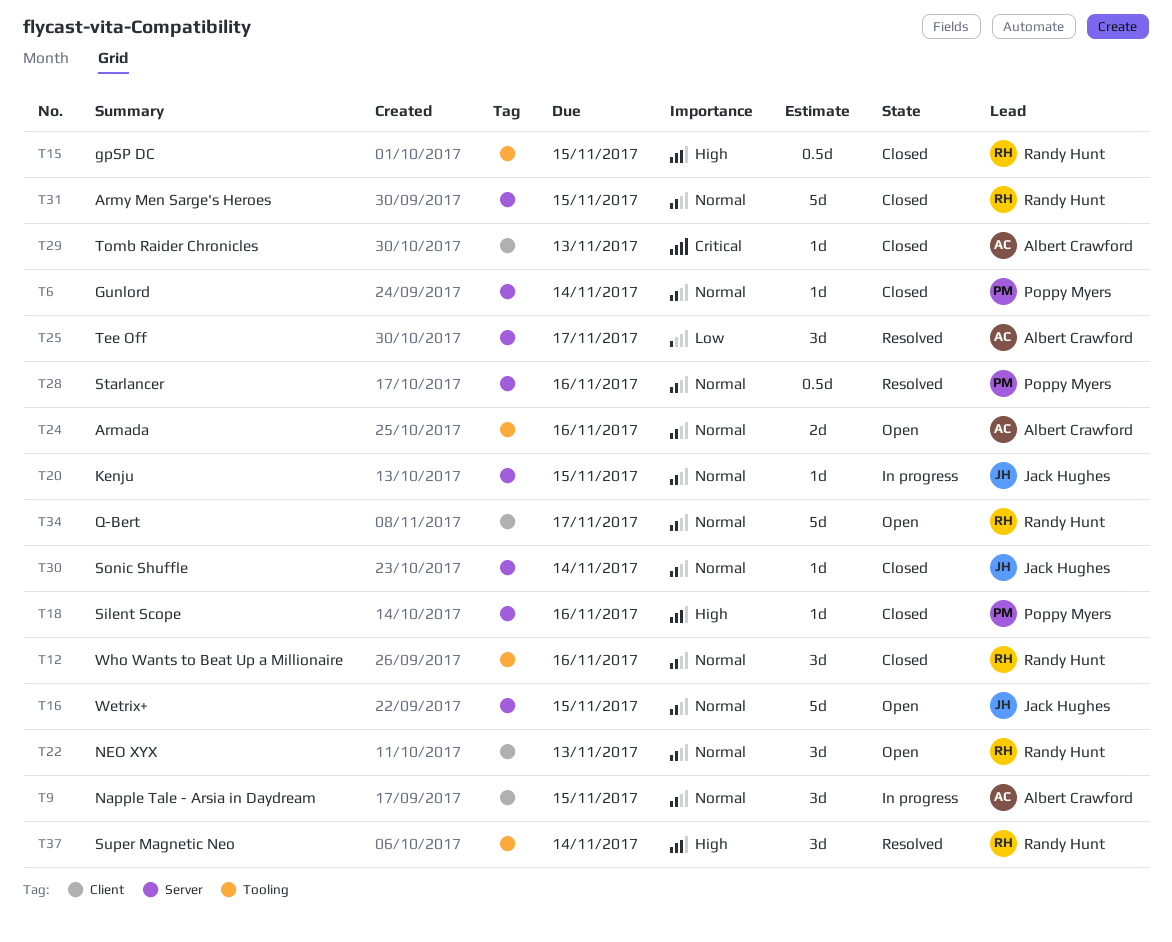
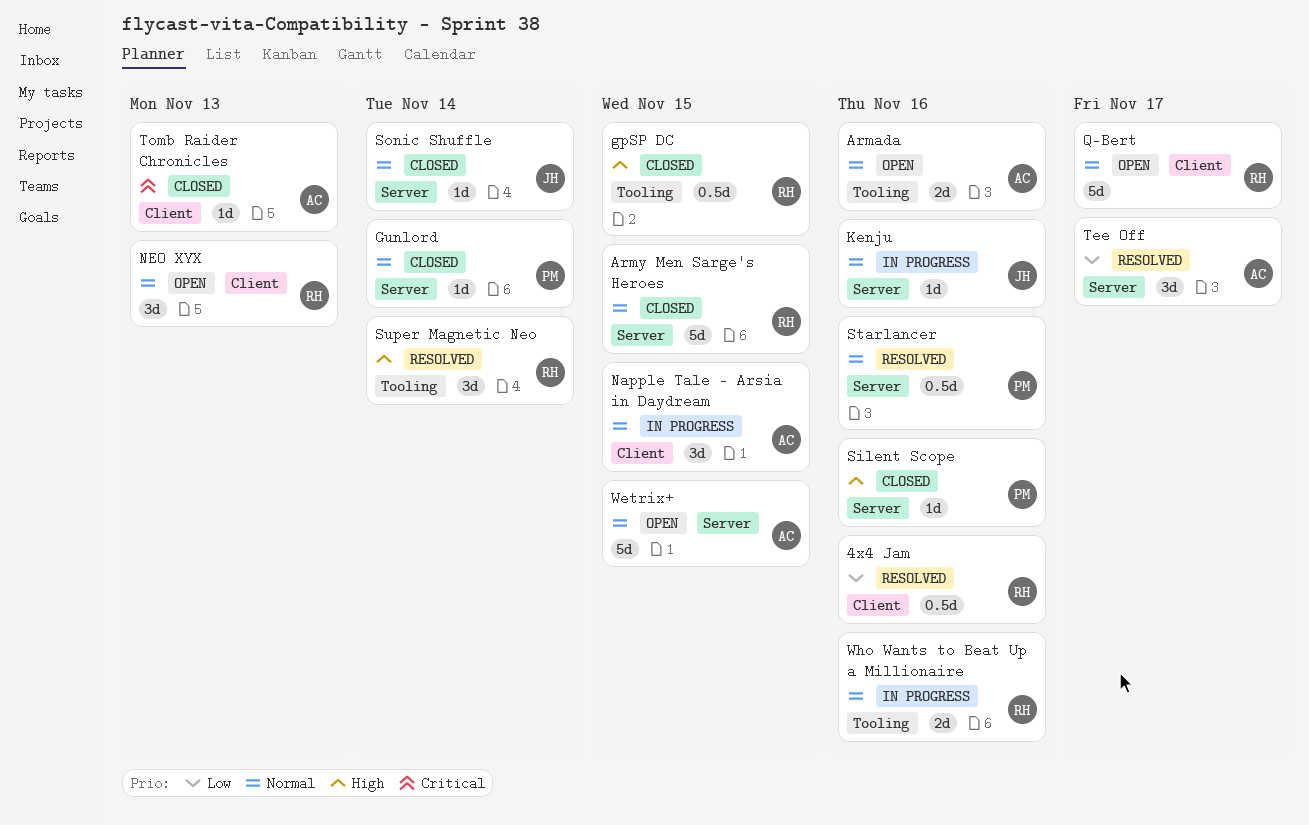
4x4 Jam: none -> present
Kenju, due: Nov 15 -> Nov 16
Wetrix+, owner: Jack Hughes -> Albert Crawford
Who Wants to Beat Up a Millionaire, status: Closed -> In progress
Who Wants to Beat Up a Millionaire, estimate: 3d -> 2d

